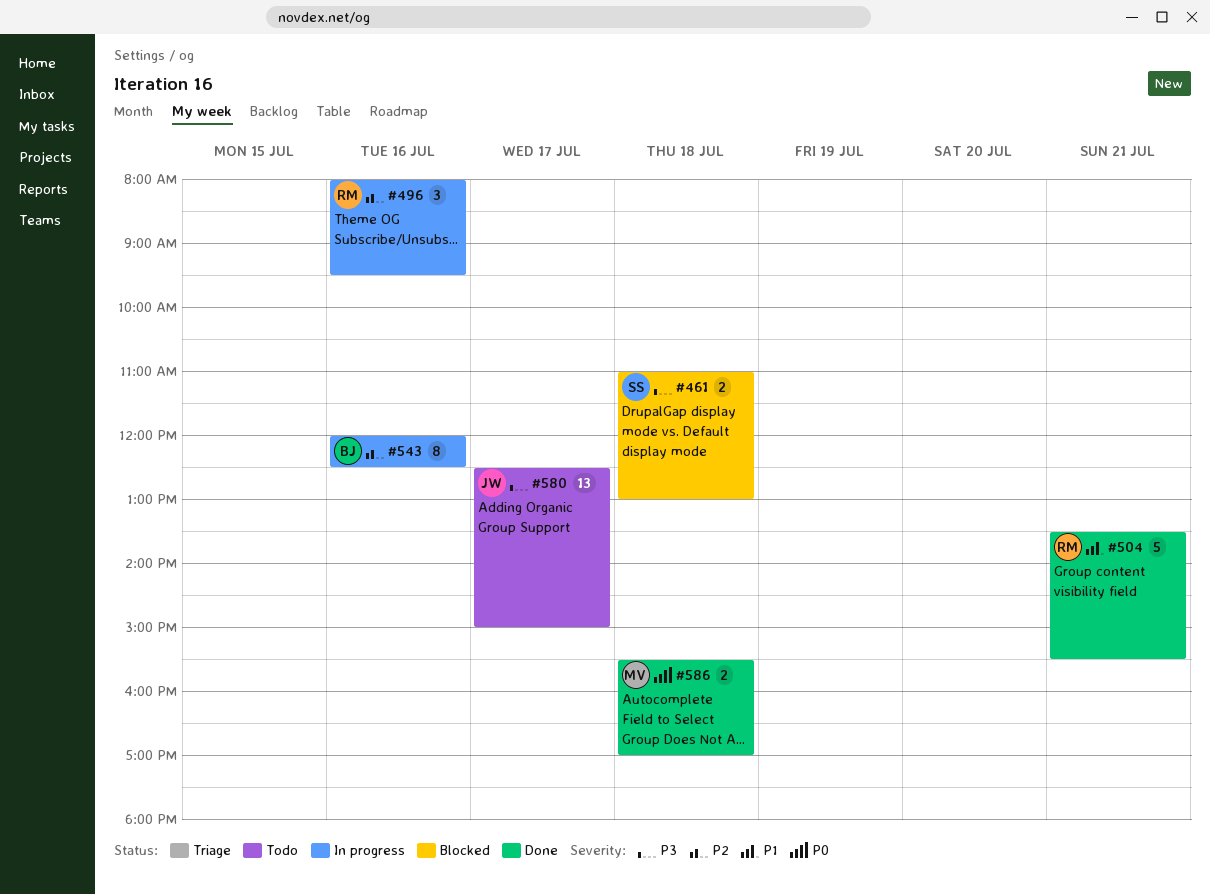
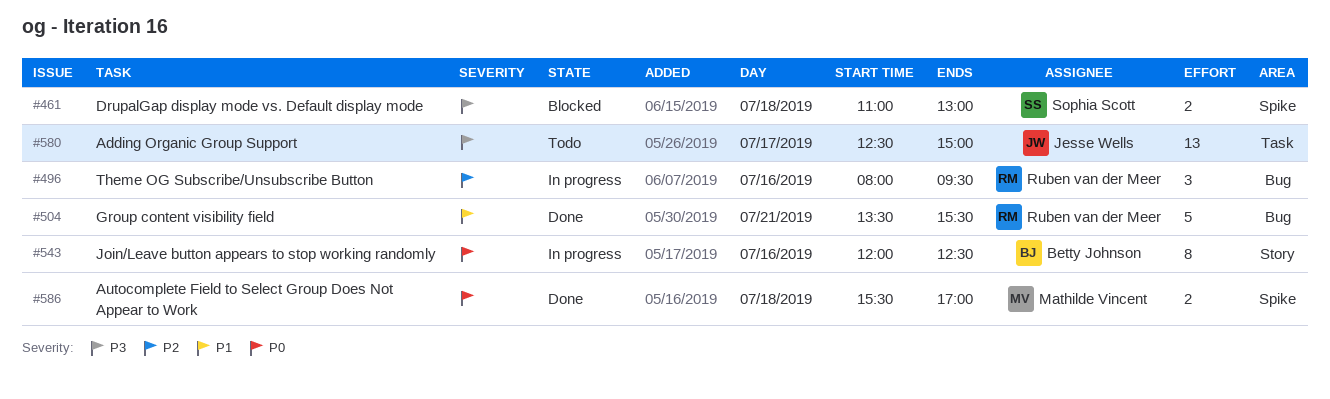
#543, priority: P2 -> P0

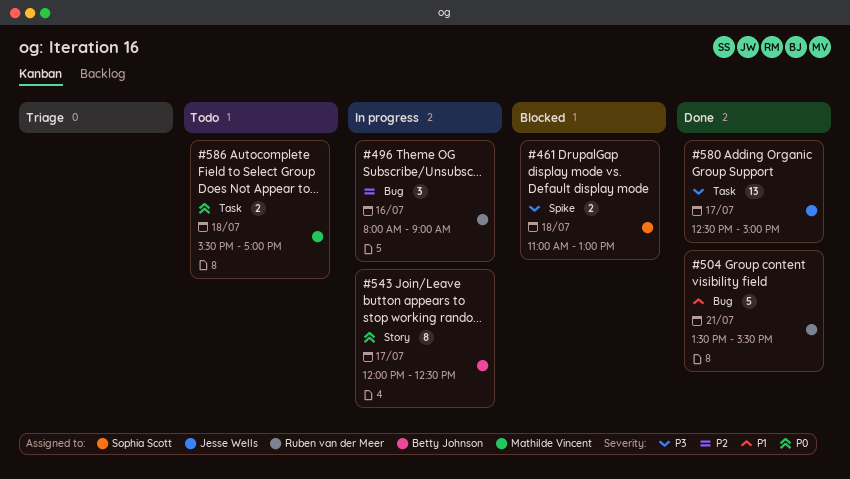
#496, ends: 09:30 -> 09:00
#543, day: Jul 16 -> Jul 17
#580, status: Todo -> Done
#586, status: Done -> Todo
#586, label: Spike -> Task

